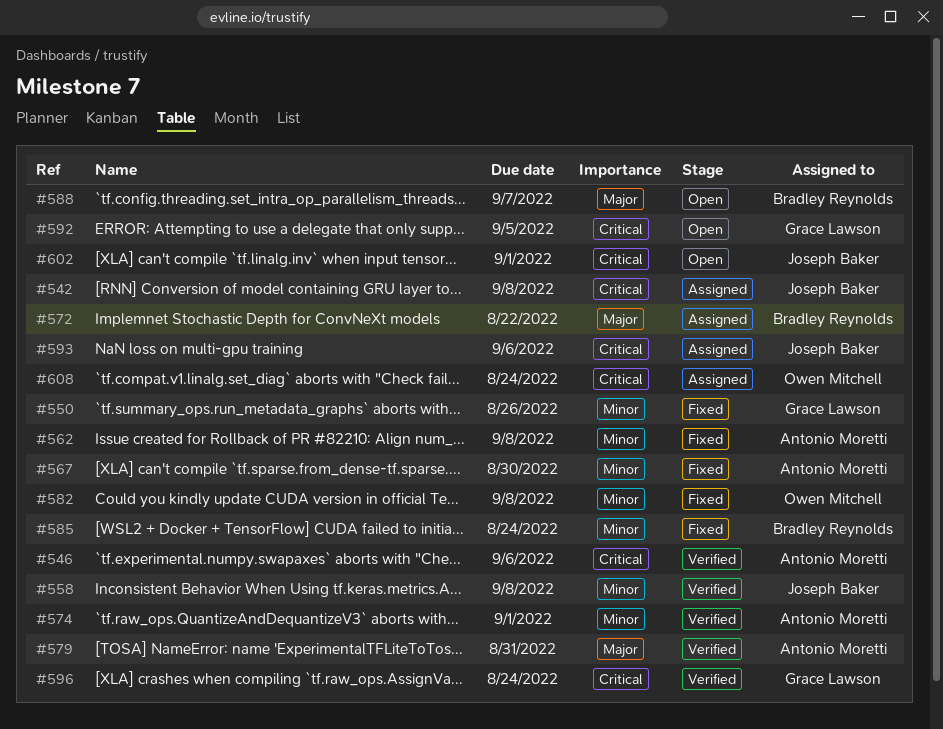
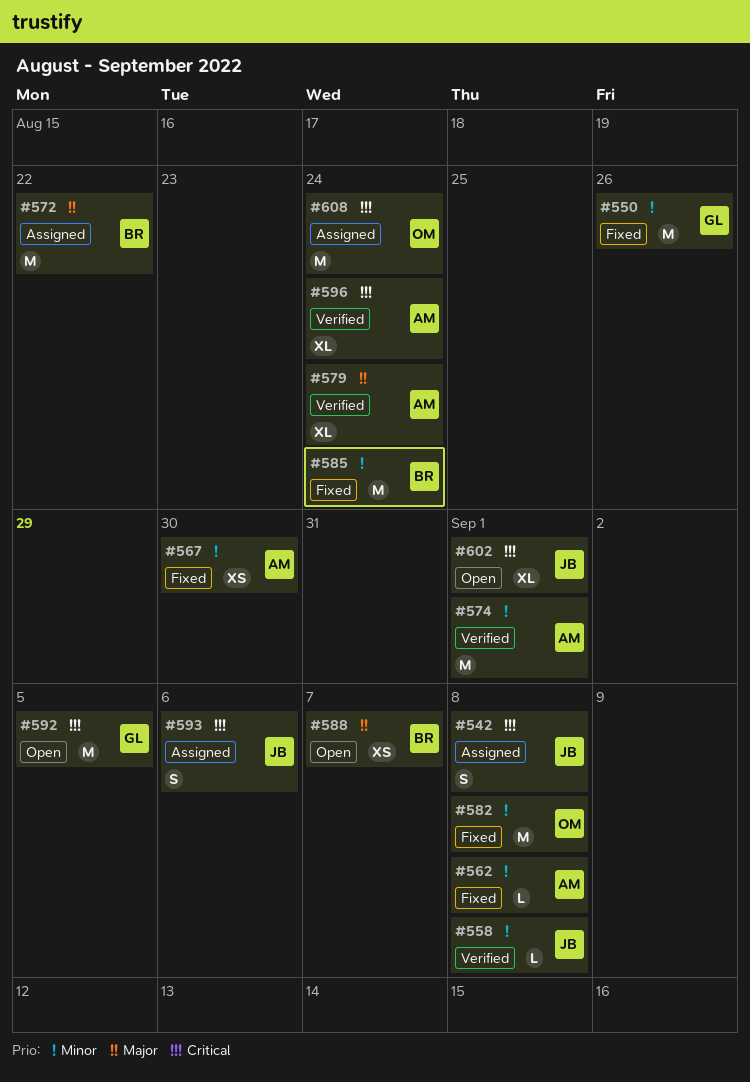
#546: present -> none
#579, due: Aug 31 -> Aug 24
#596, owner: Grace Lawson -> Antonio Moretti

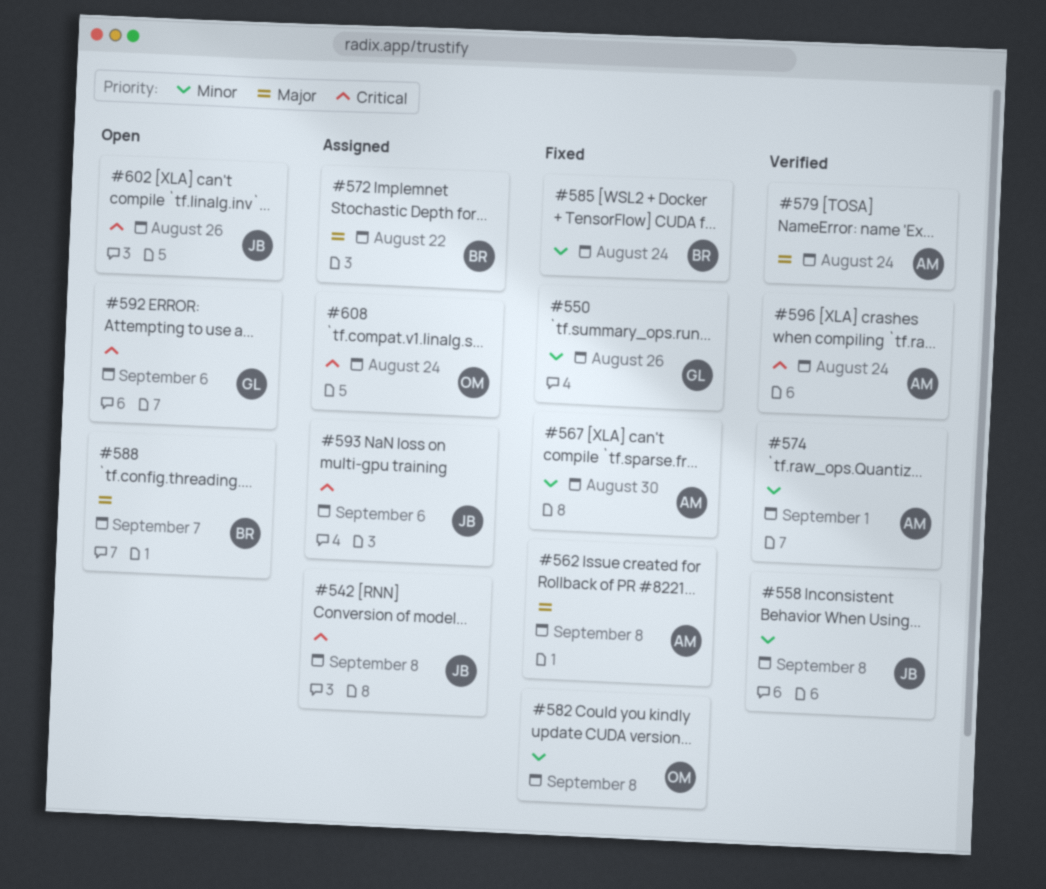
#562, priority: Minor -> Major
#592, due: Sep 5 -> Sep 6
#602, due: Sep 1 -> Aug 26

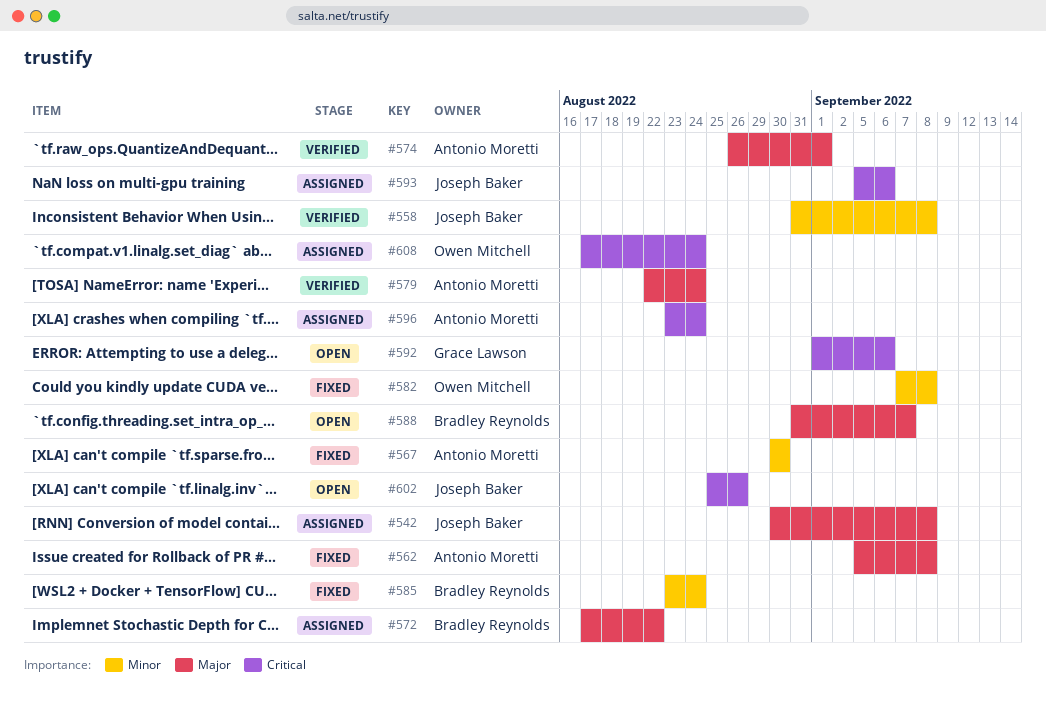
#542, priority: Critical -> Major
#550: present -> none
#574, priority: Minor -> Major
#596, status: Verified -> Assigned

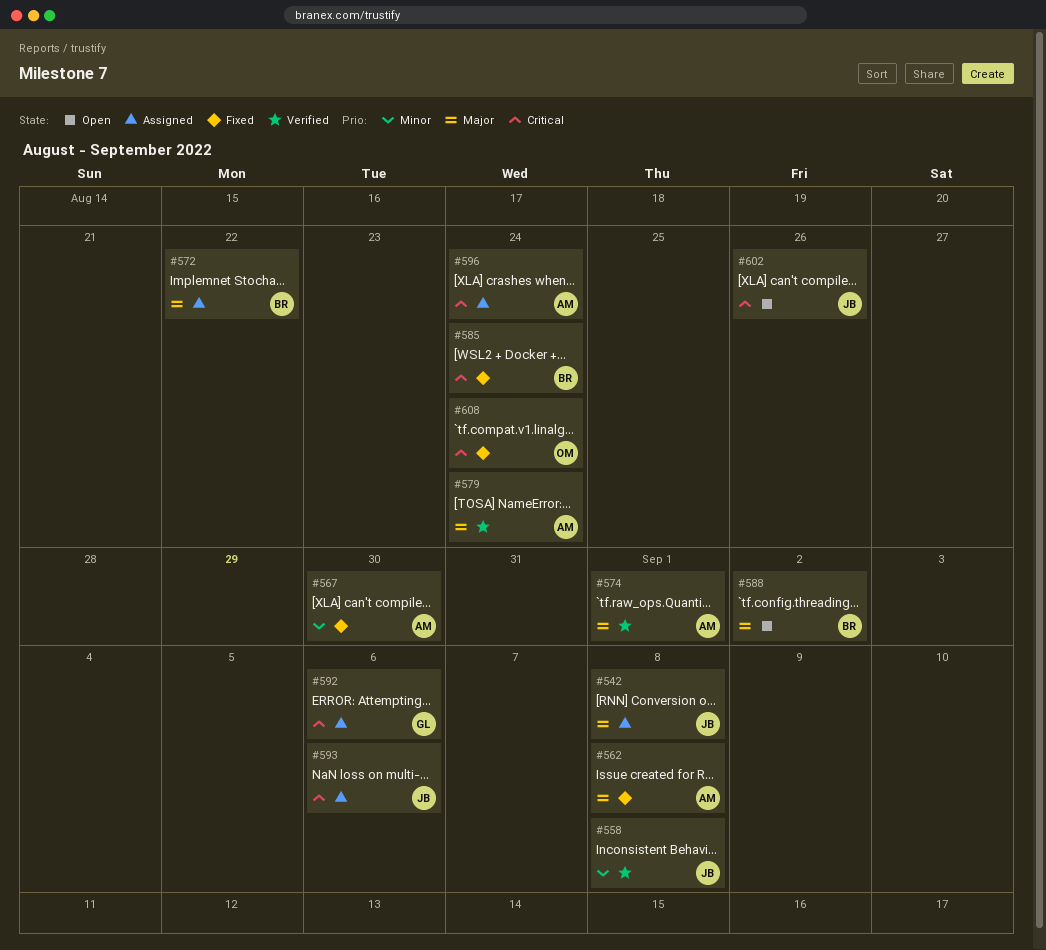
#582: present -> none
#585, priority: Minor -> Critical
#588, due: Sep 7 -> Sep 2
#592, status: Open -> Assigned
#608, status: Assigned -> Fixed

